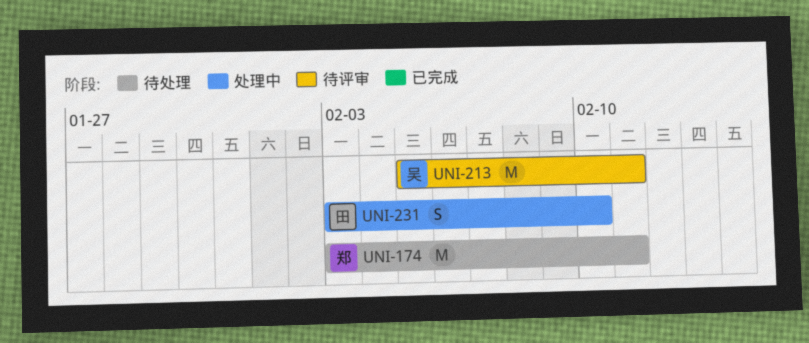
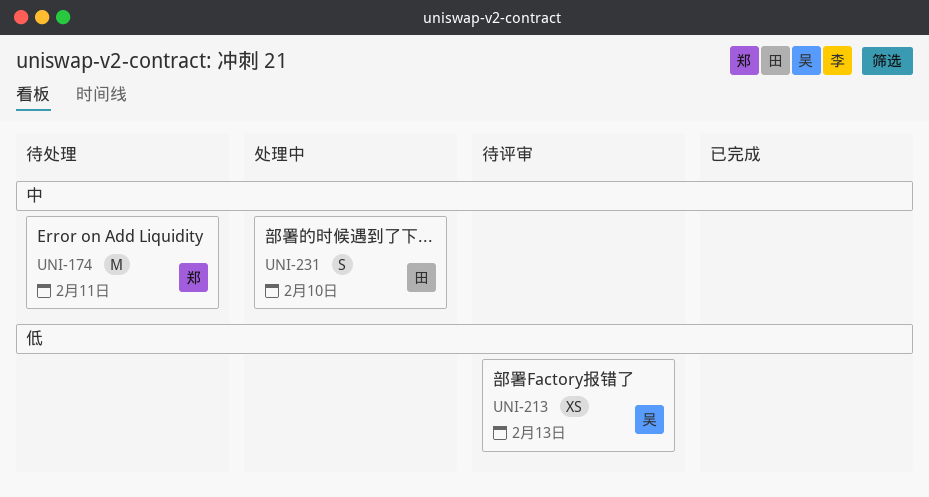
UNI-213, estimate: M -> XS
UNI-213, due: Feb 11 -> Feb 13

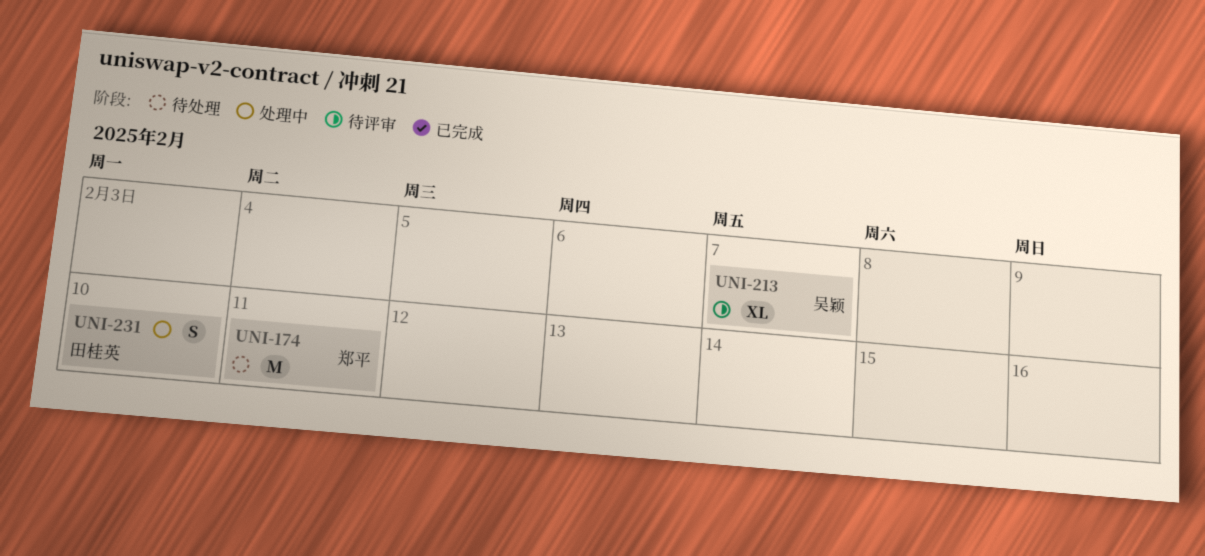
UNI-213, estimate: XS -> XL
UNI-213, due: Feb 13 -> Feb 7

